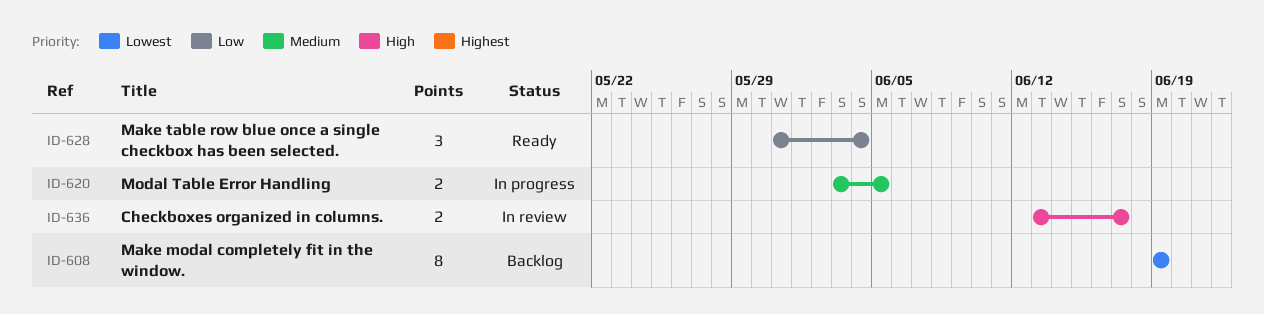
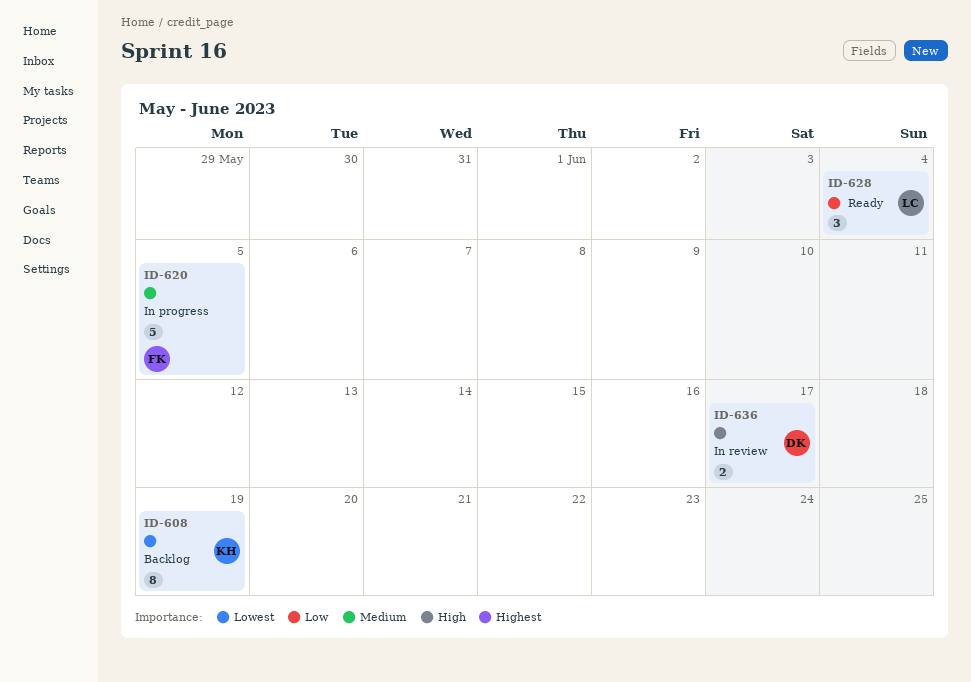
ID-620, estimate: 2 -> 5

